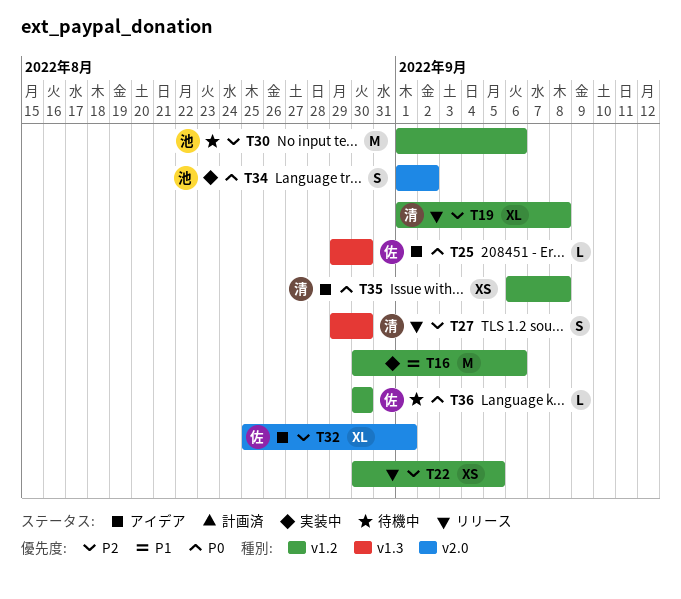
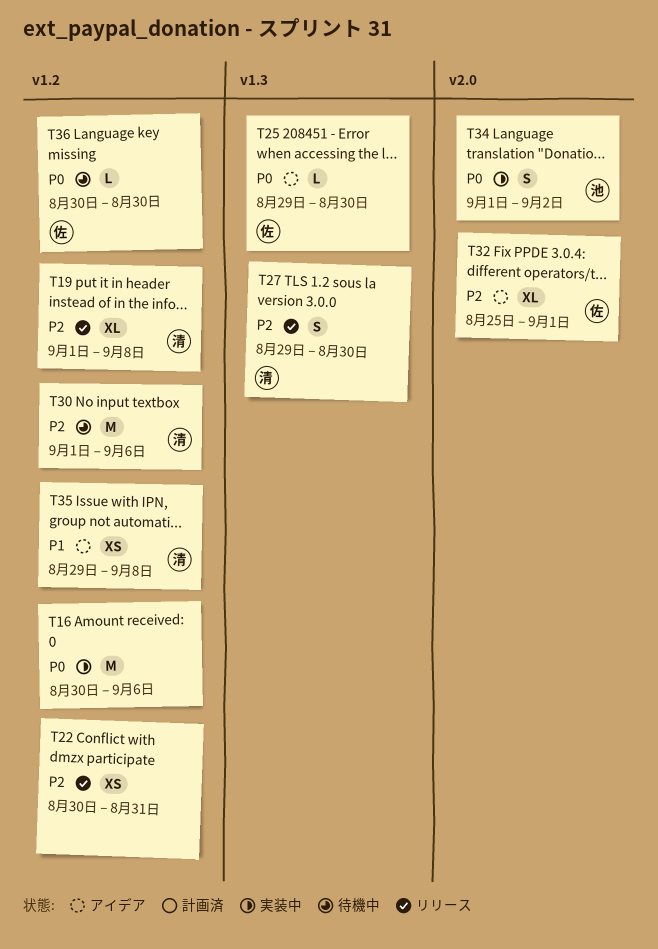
T16, priority: P1 -> P0
T22, due: Sep 5 -> Aug 31
T30, owner: 池 -> 清
T35, priority: P0 -> P1
T35, start: Sep 6 -> Aug 29

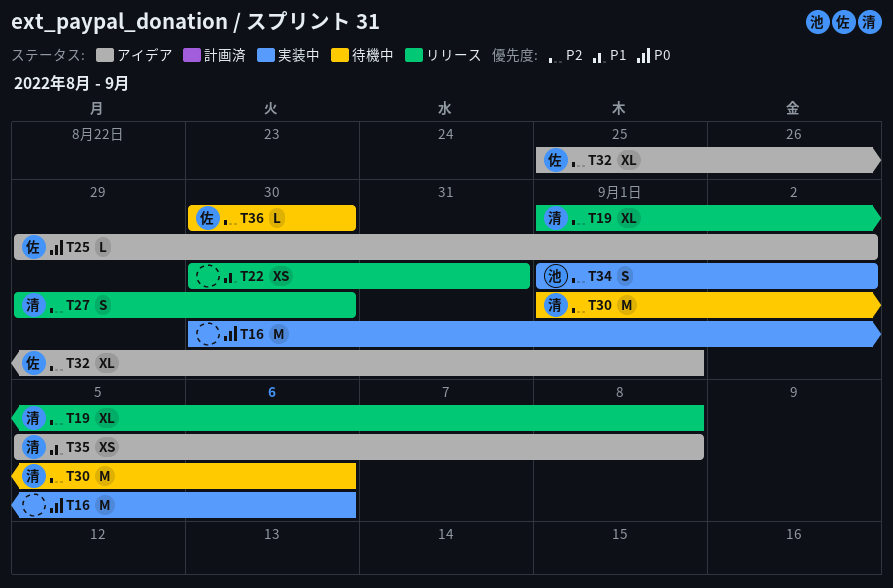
T22, priority: P2 -> P1
T25, due: Aug 30 -> Sep 2
T34, priority: P0 -> P2
T35, start: Aug 29 -> Sep 5
T36, priority: P0 -> P2

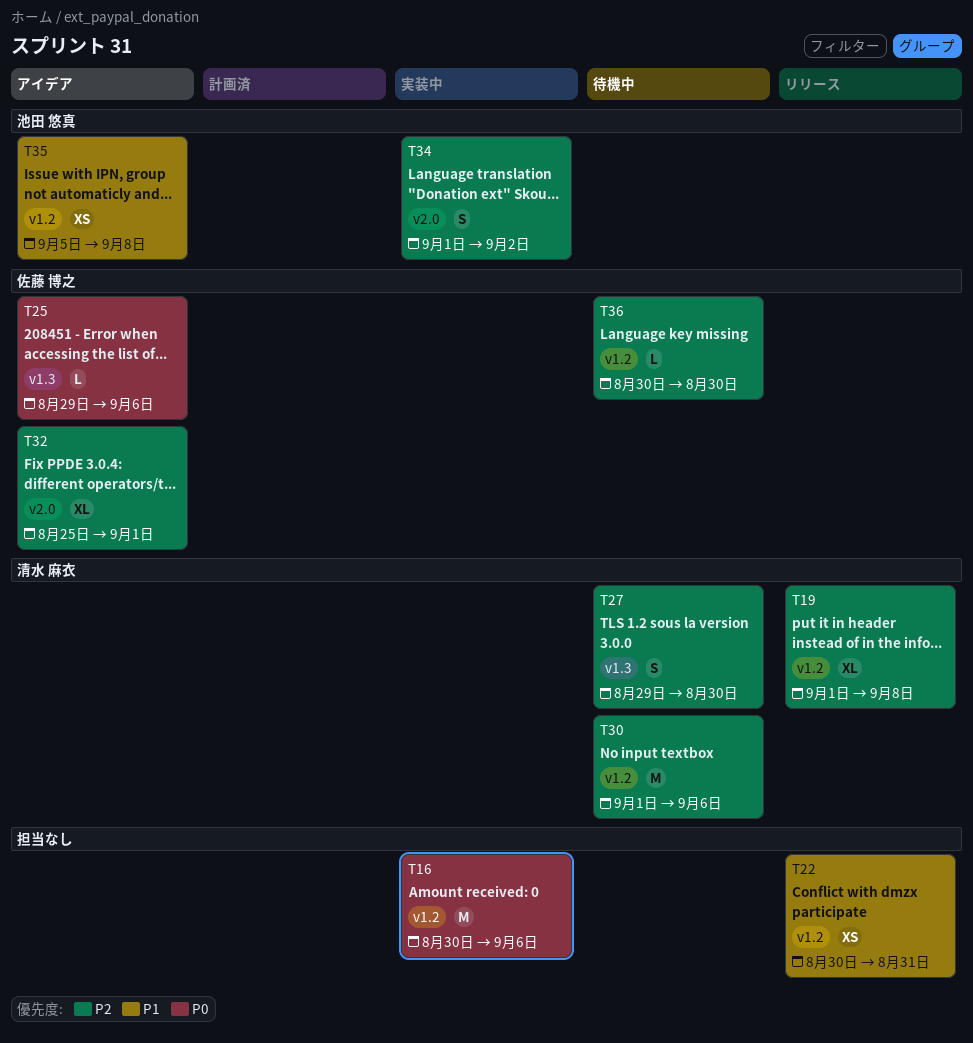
T25, due: Sep 2 -> Sep 6
T27, status: リリース -> 待機中
T35, owner: 清水 麻衣 -> 池田 悠真

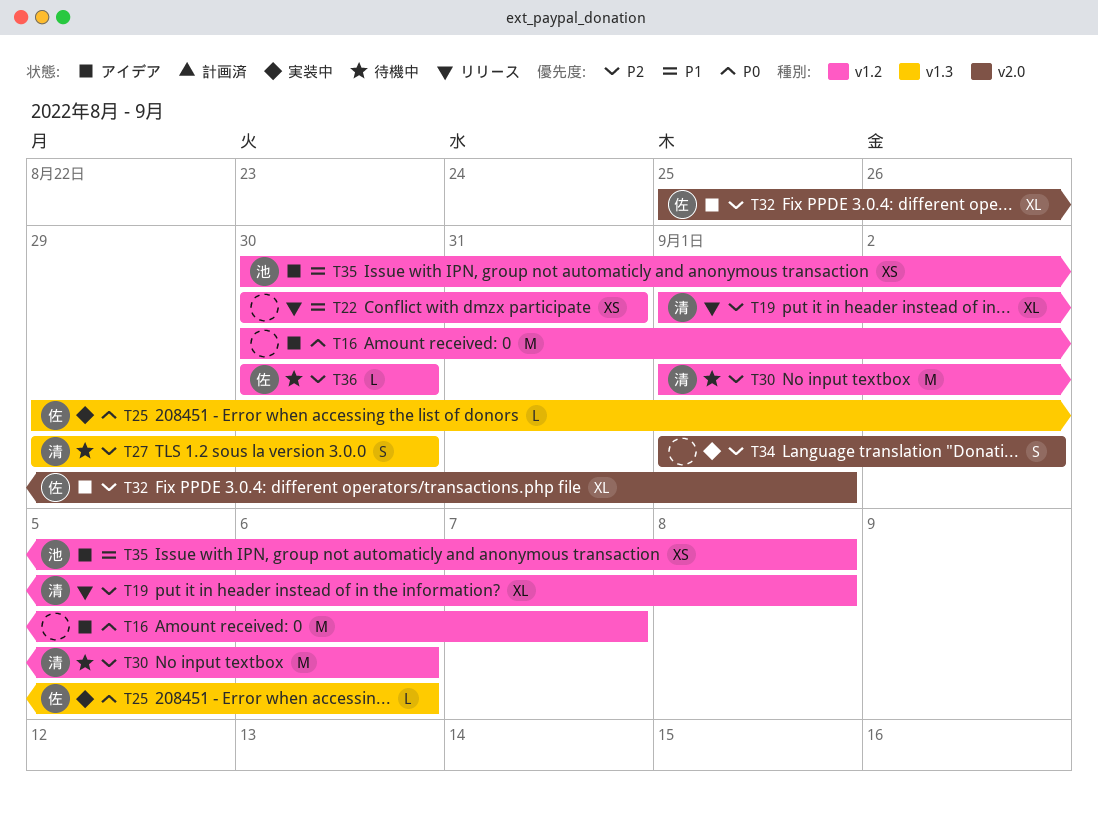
T16, status: 実装中 -> アイデア
T16, due: Sep 6 -> Sep 7
T25, status: アイデア -> 実装中
T34, owner: 池田 悠真 -> none
T35, start: Sep 5 -> Aug 30

